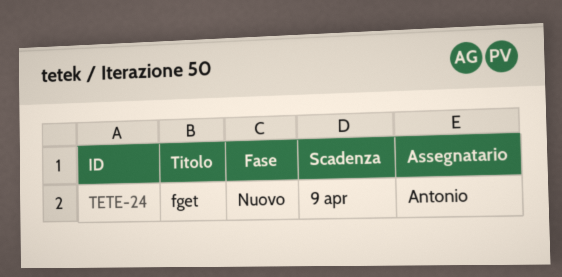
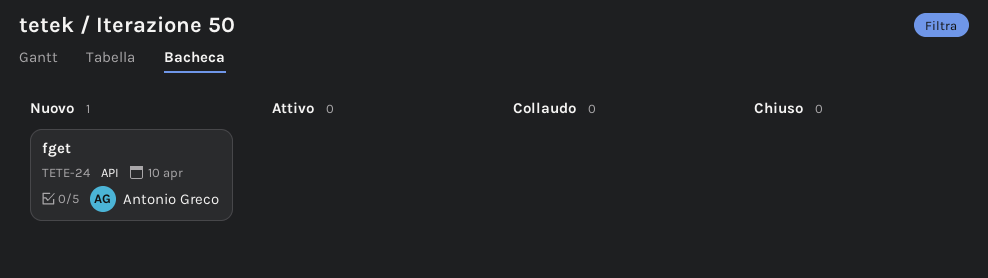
TETE-24, due: Apr 9 -> Apr 10

